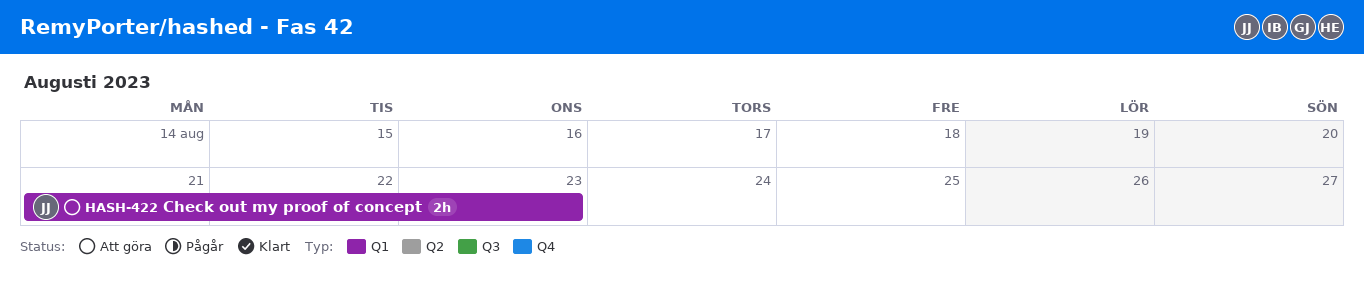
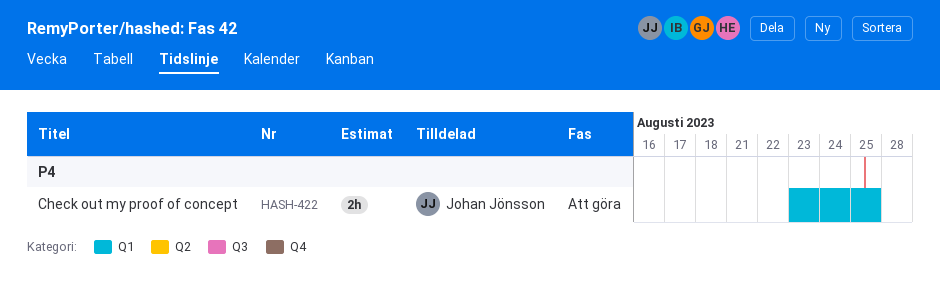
HASH-422, start: Aug 21 -> Aug 23
HASH-422, due: Aug 23 -> Aug 25

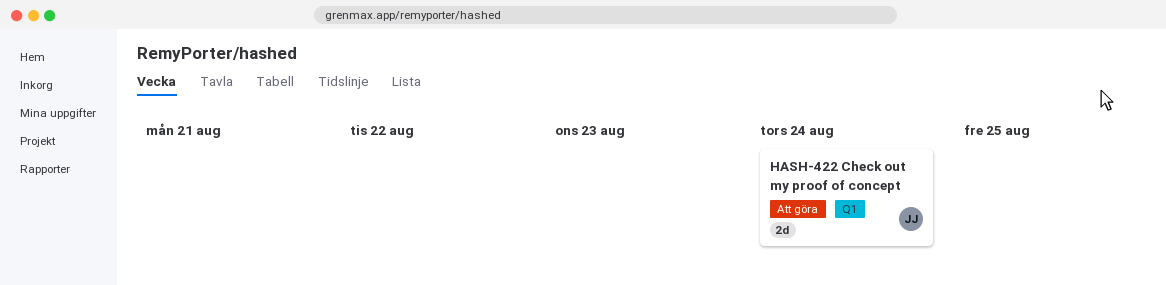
HASH-422, estimate: 2h -> 2d
HASH-422, due: Aug 25 -> Aug 24

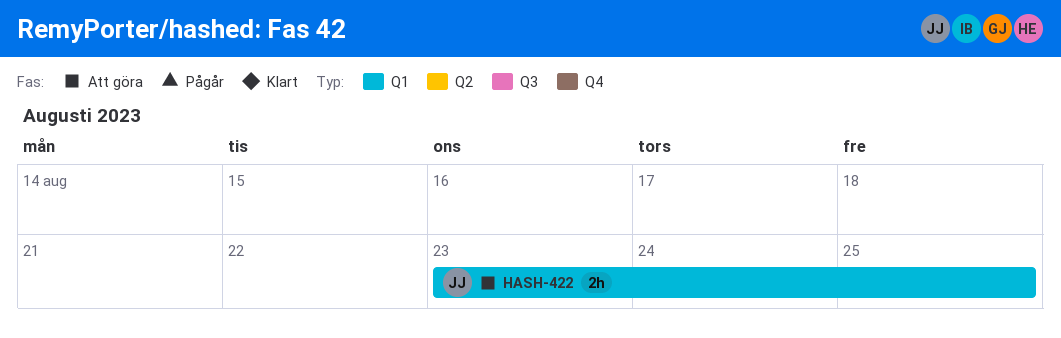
HASH-422, estimate: 2d -> 2h
HASH-422, due: Aug 24 -> Aug 25

